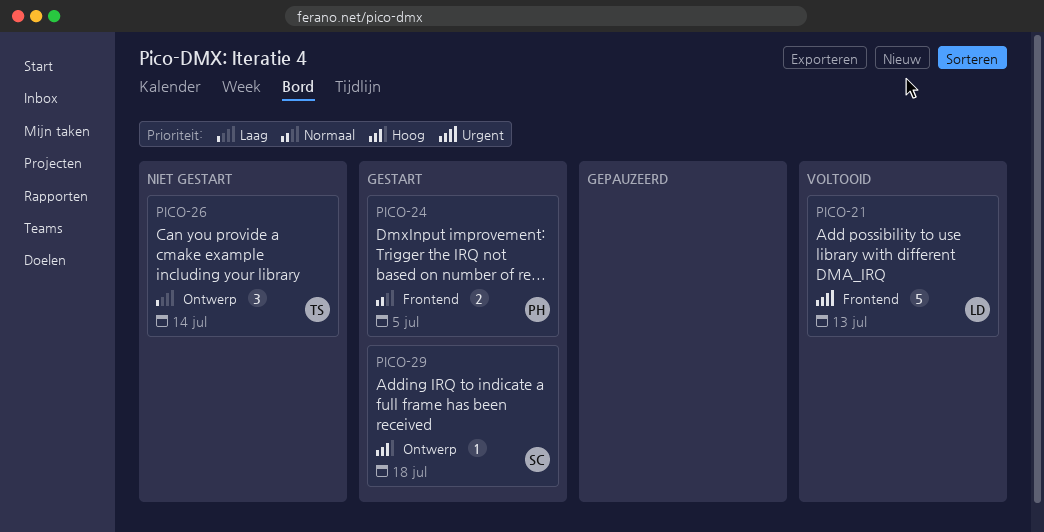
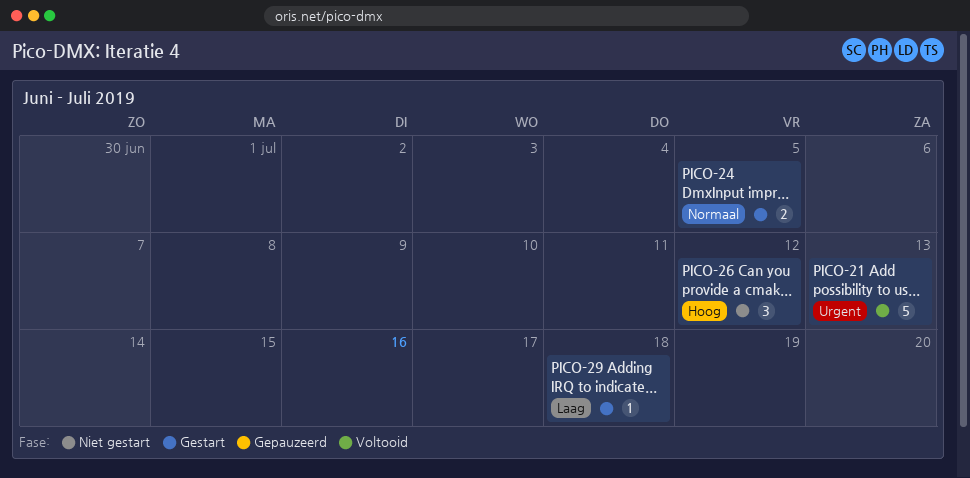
PICO-26, priority: Laag -> Hoog
PICO-26, due: Jul 14 -> Jul 12
PICO-29, priority: Hoog -> Laag

